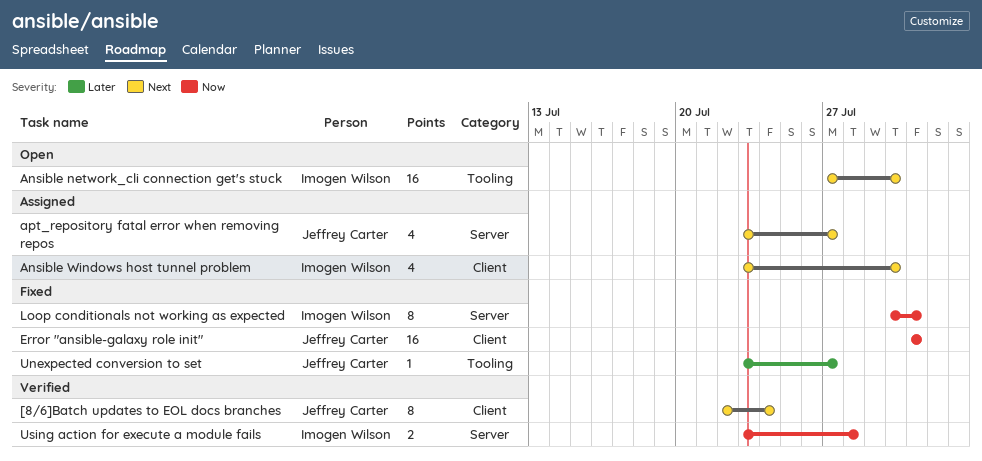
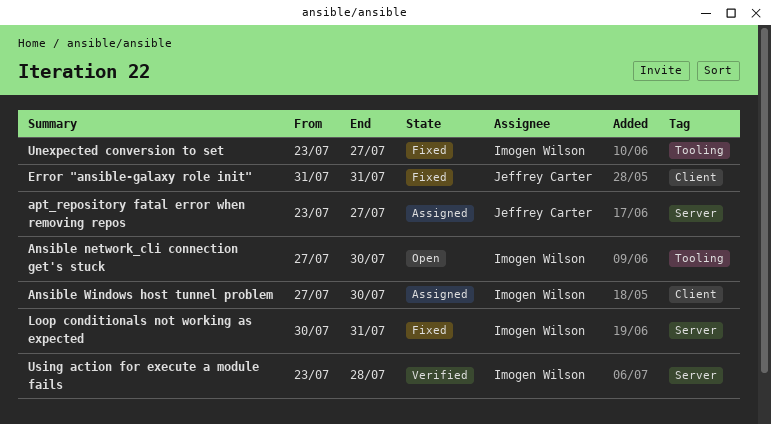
[8/6]Batch updates to EOL docs branches: present -> none
Ansible Windows host tunnel problem, start: Jul 23 -> Jul 27
Unexpected conversion to set, owner: Jeffrey Carter -> Imogen Wilson

